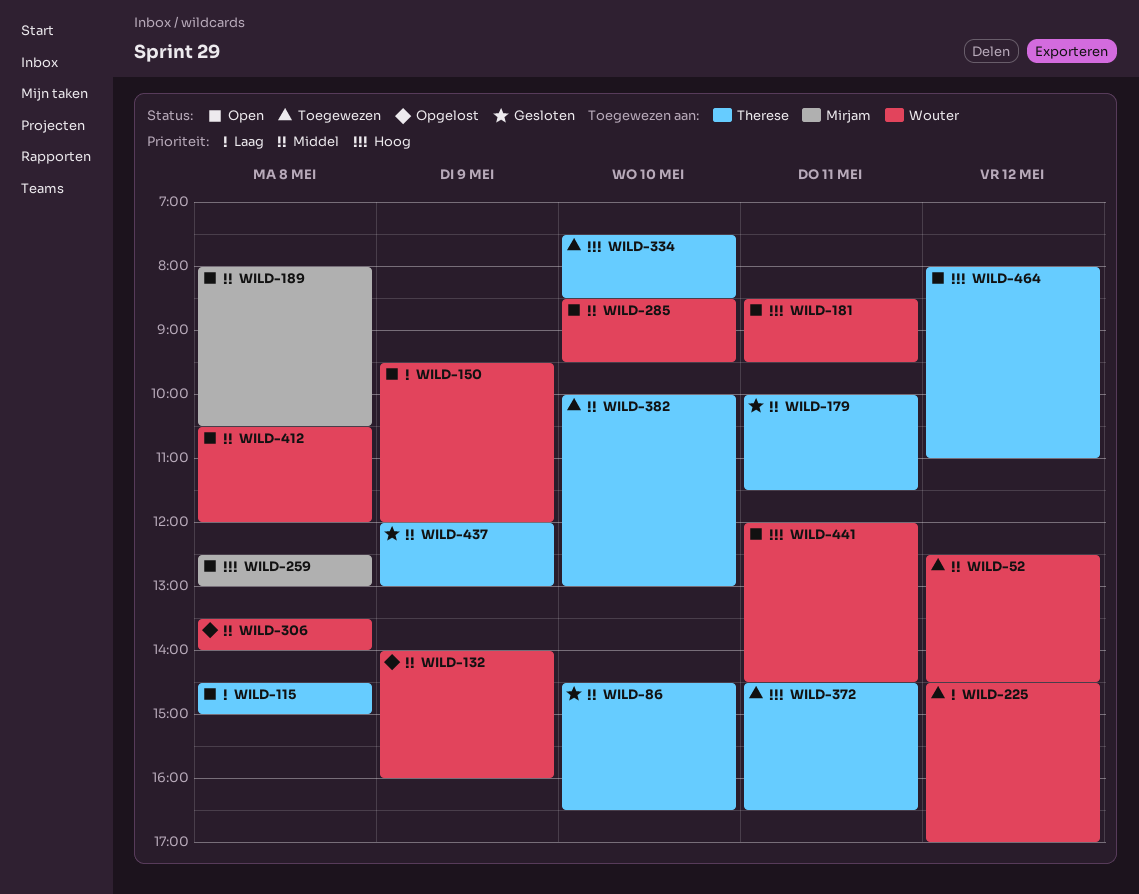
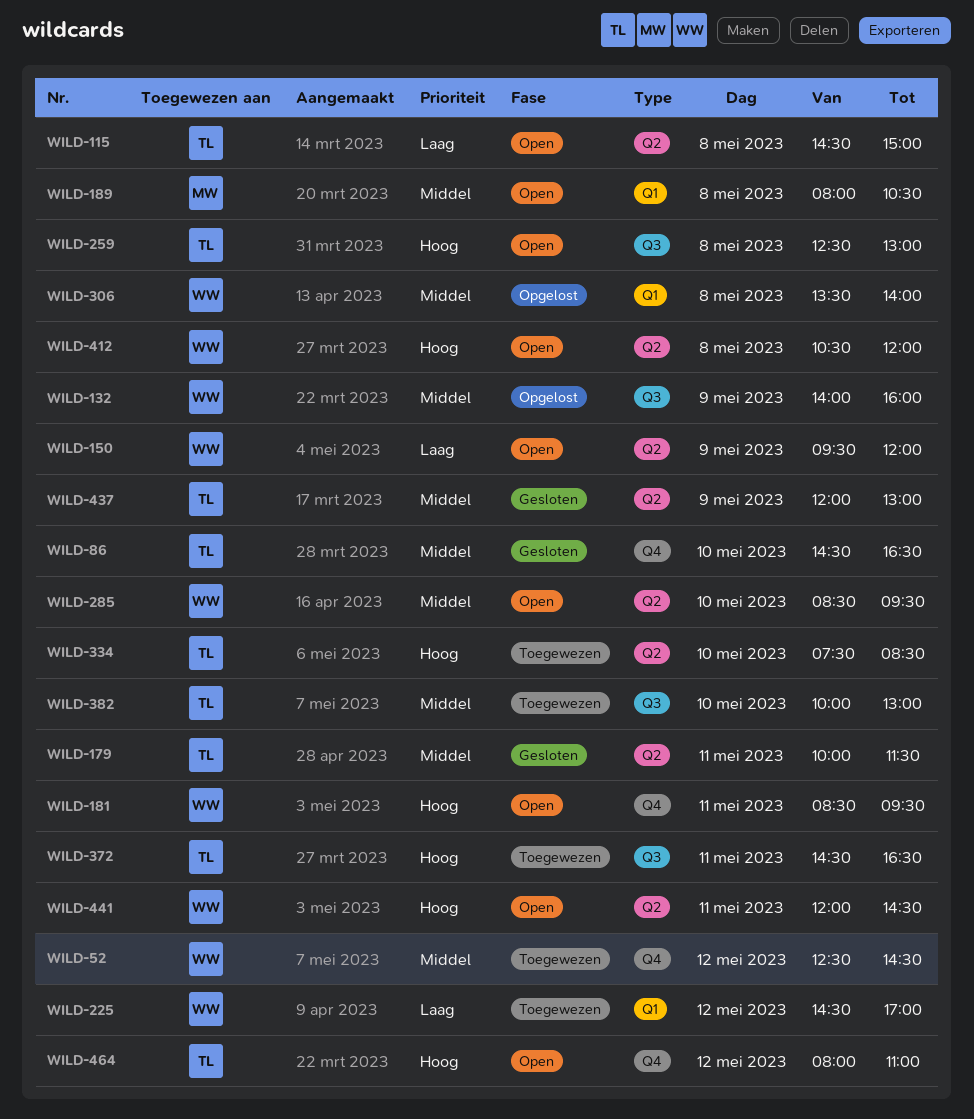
WILD-259, owner: Mirjam -> Therese
WILD-412, priority: Middel -> Hoog

